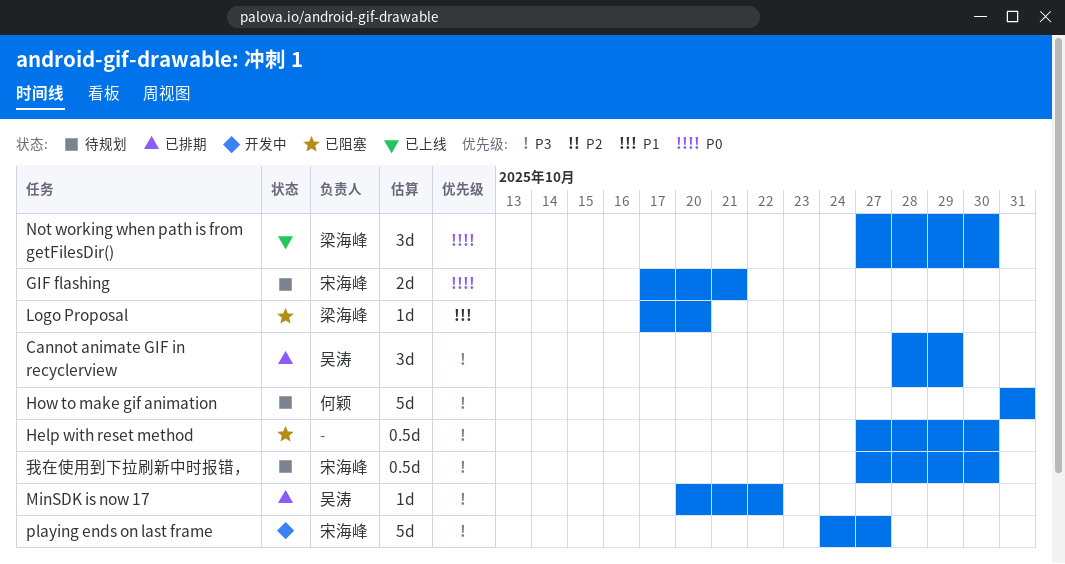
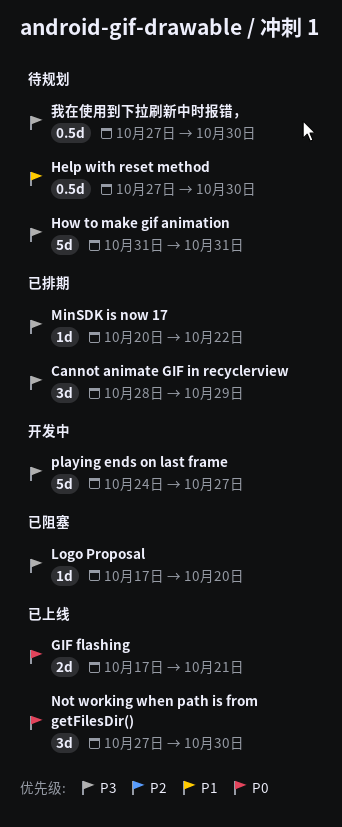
GIF flashing, status: 待规划 -> 已上线
Help with reset method, status: 已阻塞 -> 待规划
Help with reset method, priority: P3 -> P1
Logo Proposal, priority: P1 -> P3

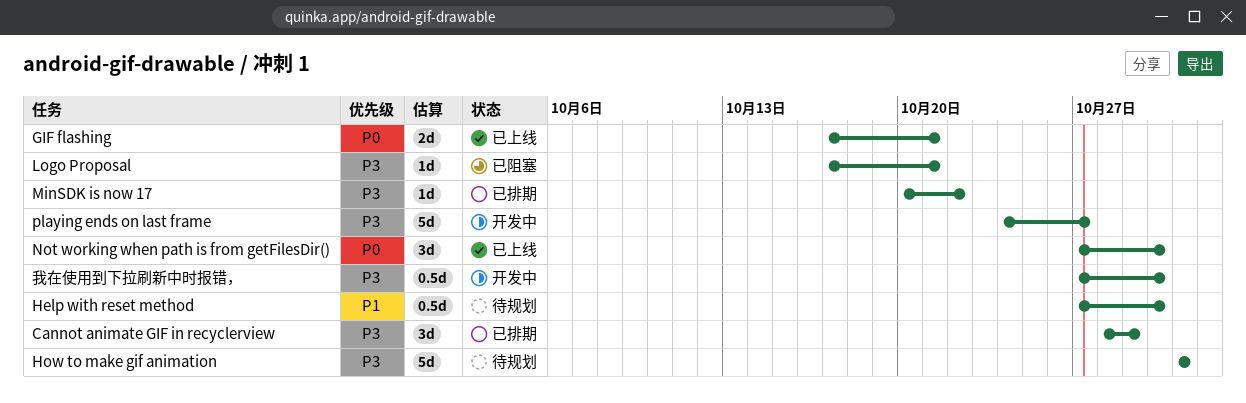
Logo Proposal, due: Oct 20 -> Oct 21
我在使用到下拉刷新中时报错，, status: 待规划 -> 开发中

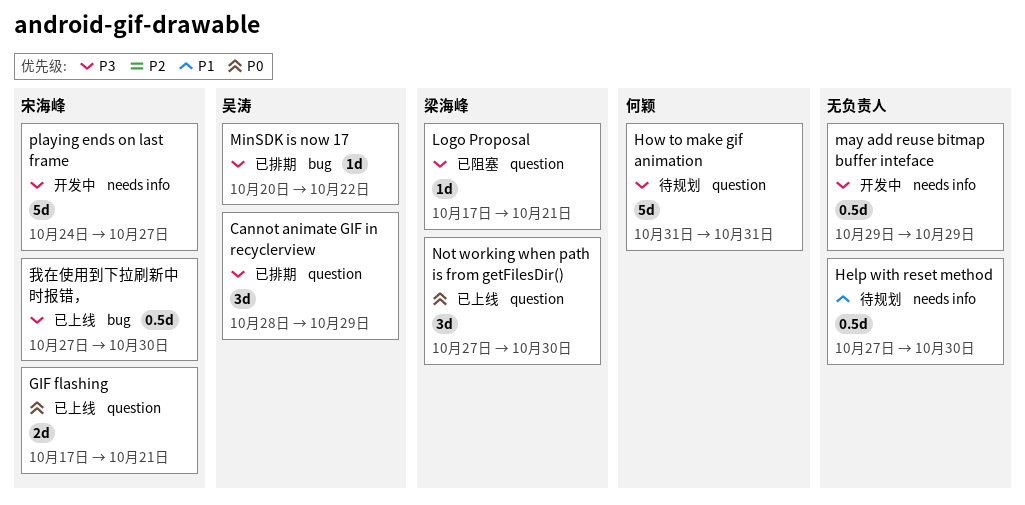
may add reuse bitmap buffer inteface: none -> present
我在使用到下拉刷新中时报错，, status: 开发中 -> 已上线

